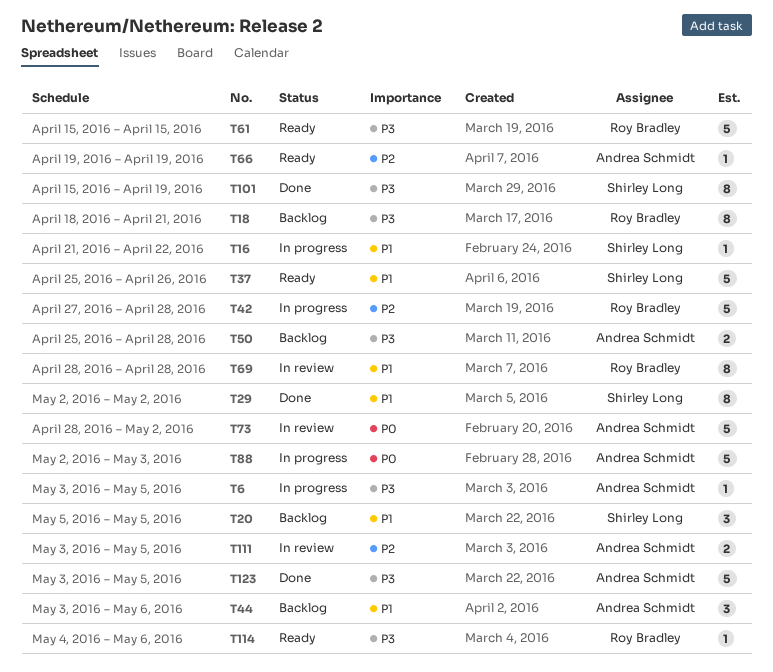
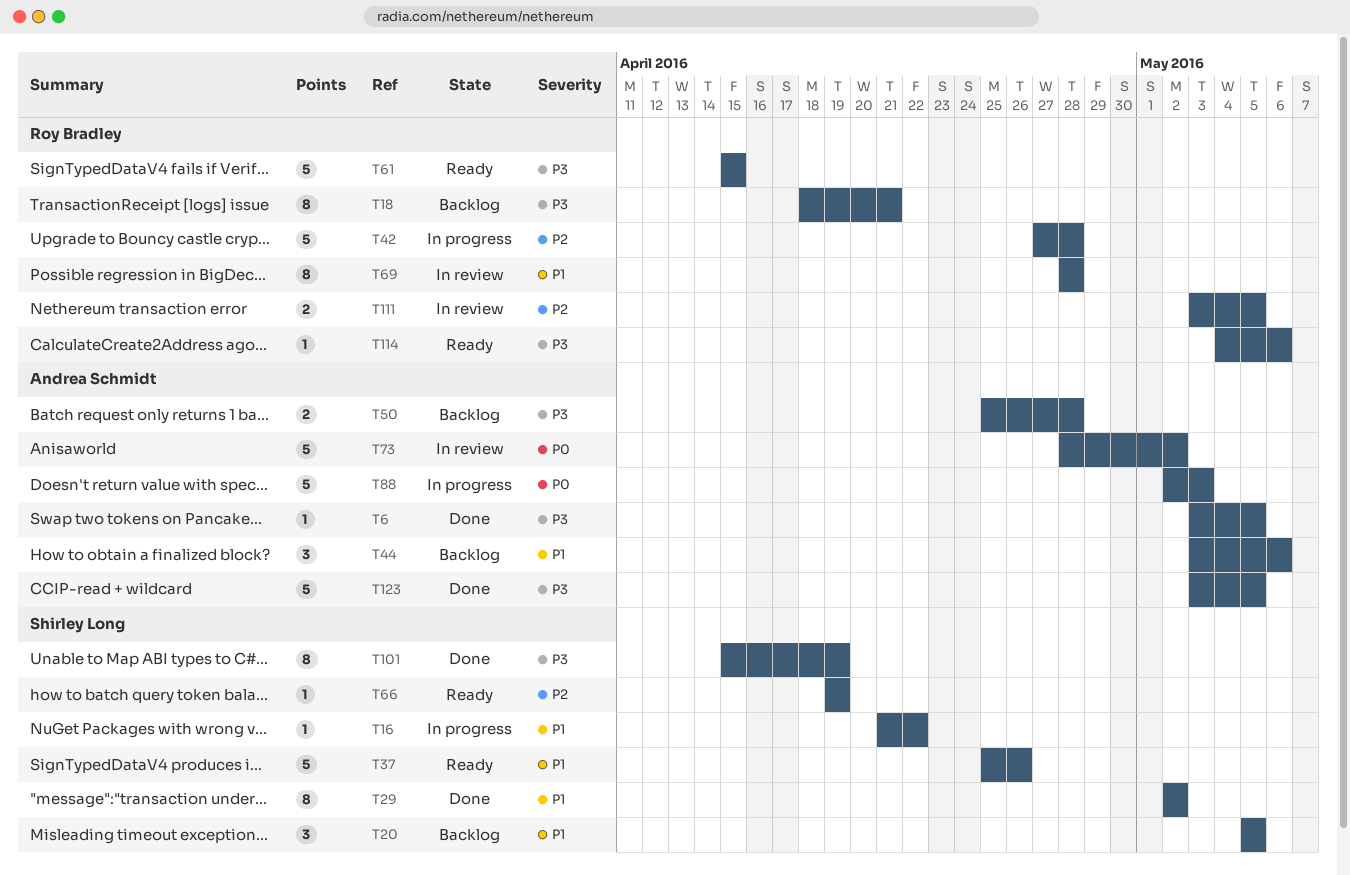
T6, status: In progress -> Done
T66, owner: Andrea Schmidt -> Shirley Long
T111, owner: Andrea Schmidt -> Roy Bradley

